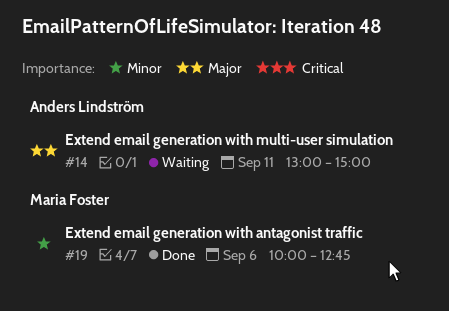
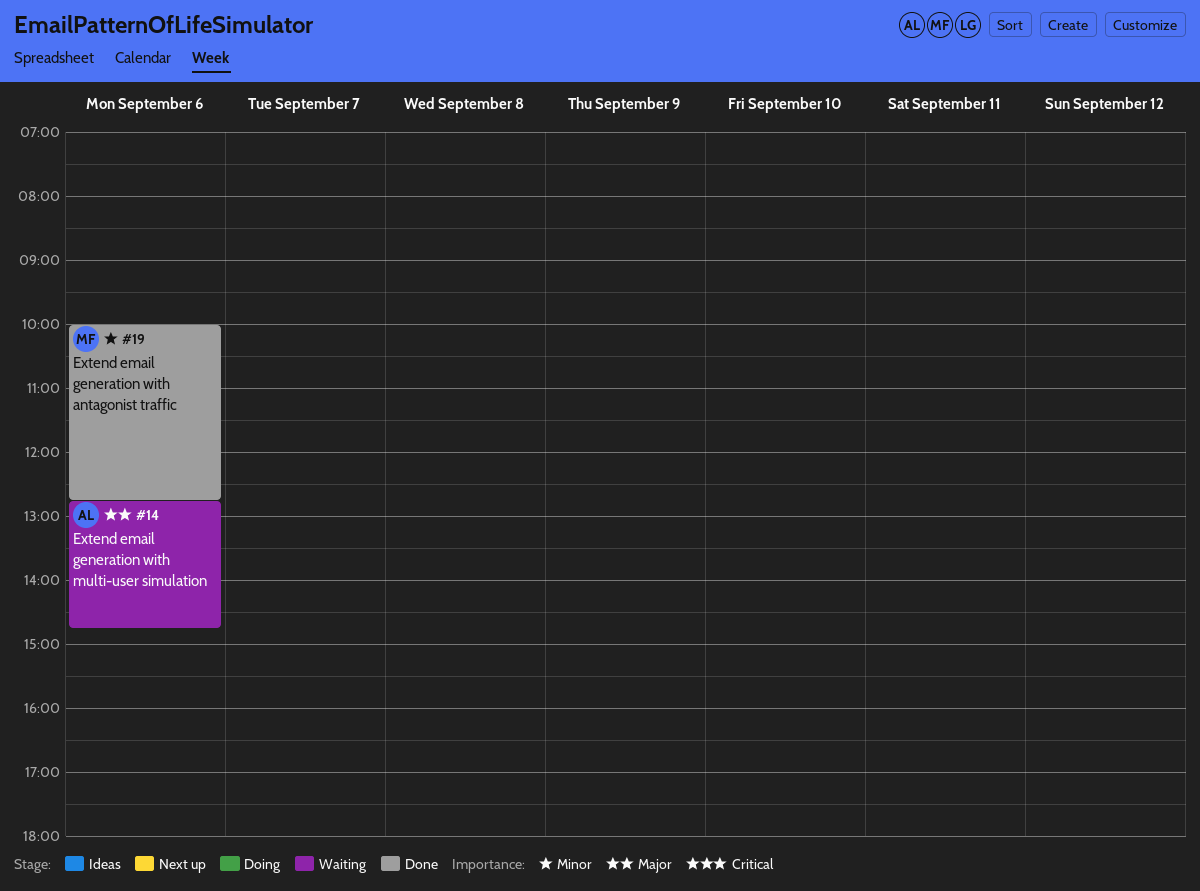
#14, day: Sep 11 -> Sep 6
#14, begins: 13:00 -> 12:45
#14, ends: 15:00 -> 14:45

